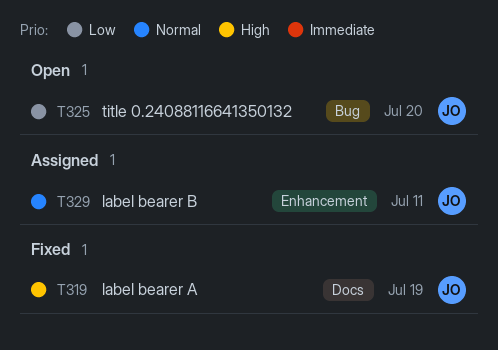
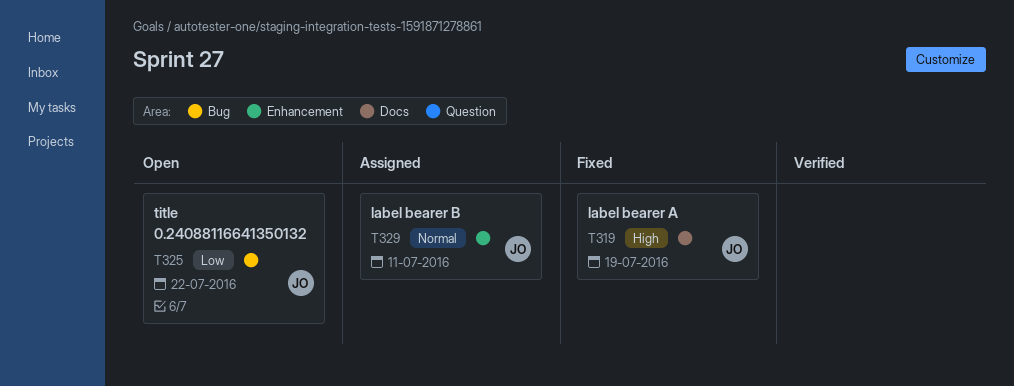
T325, due: Jul 20 -> Jul 22

